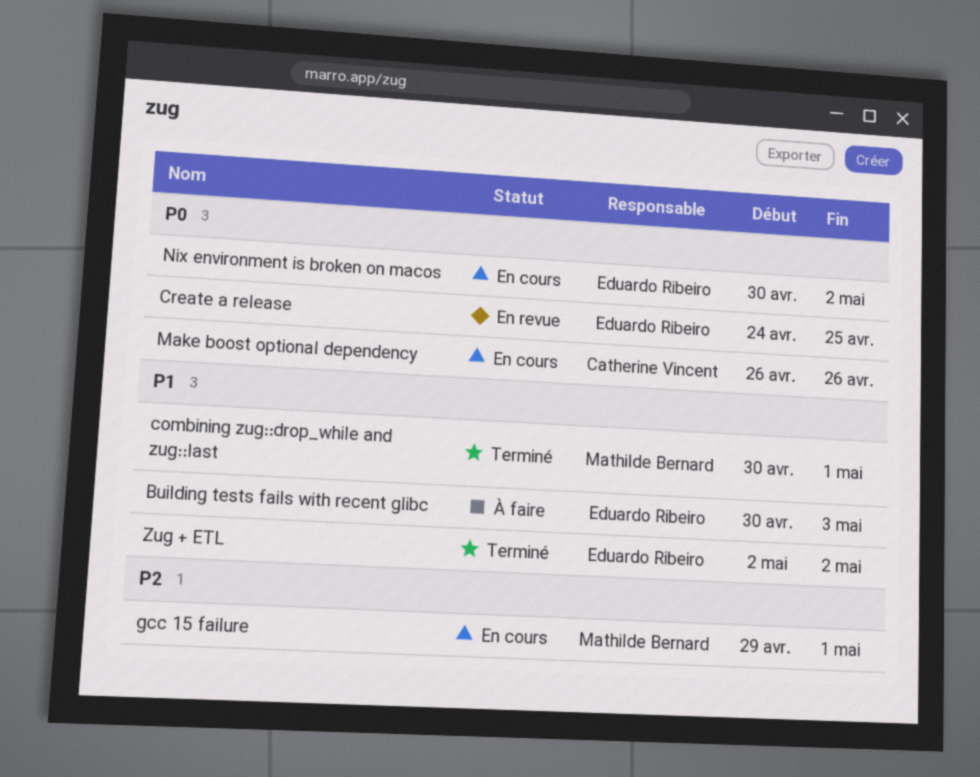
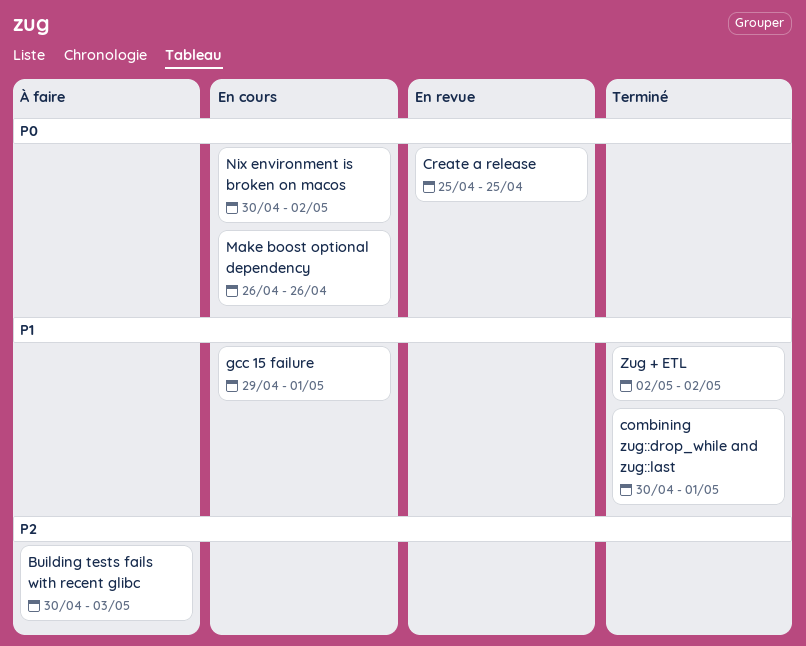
Building tests fails with recent glibc, priority: P1 -> P2
Create a release, start: Apr 24 -> Apr 25
gcc 15 failure, priority: P2 -> P1

